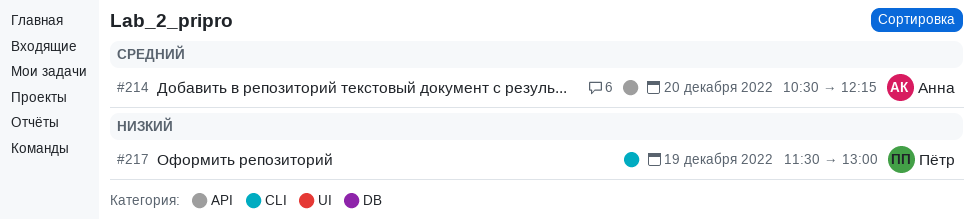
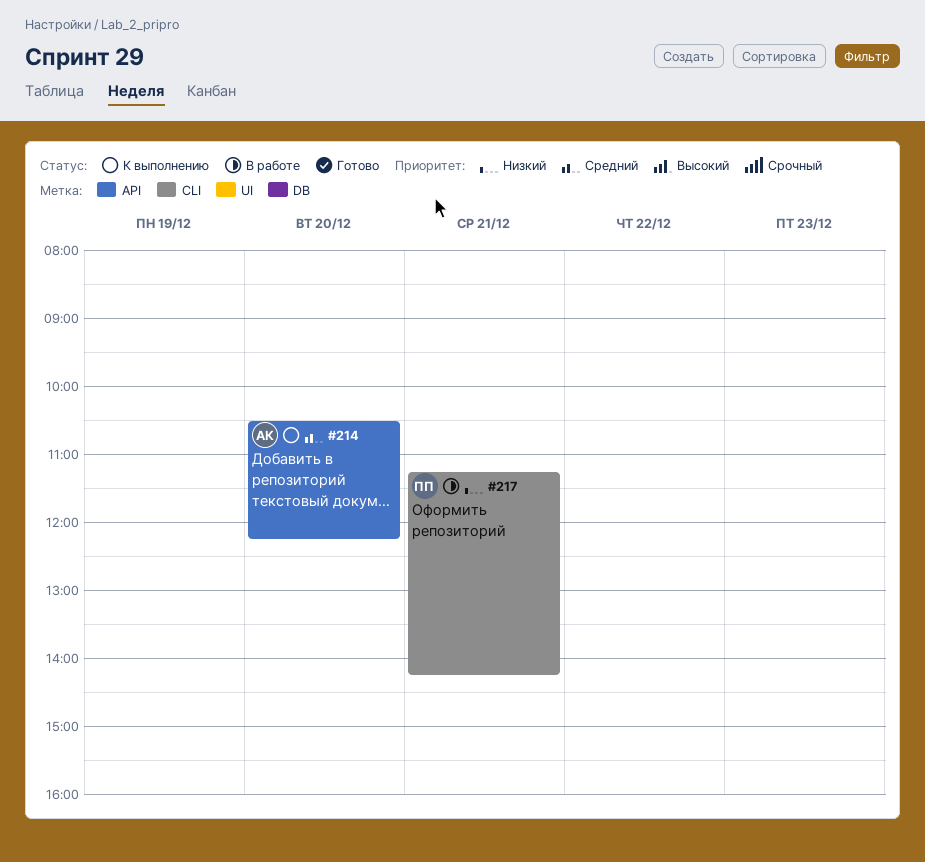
#217, day: Dec 19 -> Dec 21
#217, begins: 11:30 -> 11:15
#217, ends: 13:00 -> 14:15

